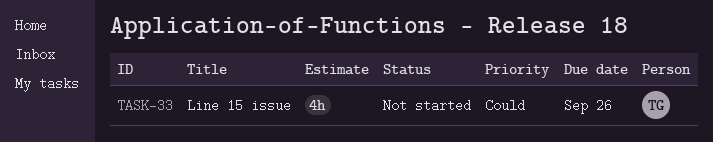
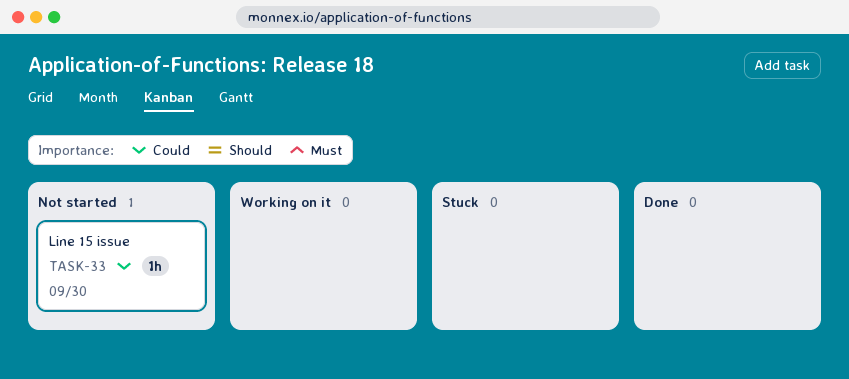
TASK-33, estimate: 4h -> 1h
TASK-33, due: Sep 26 -> Sep 30

